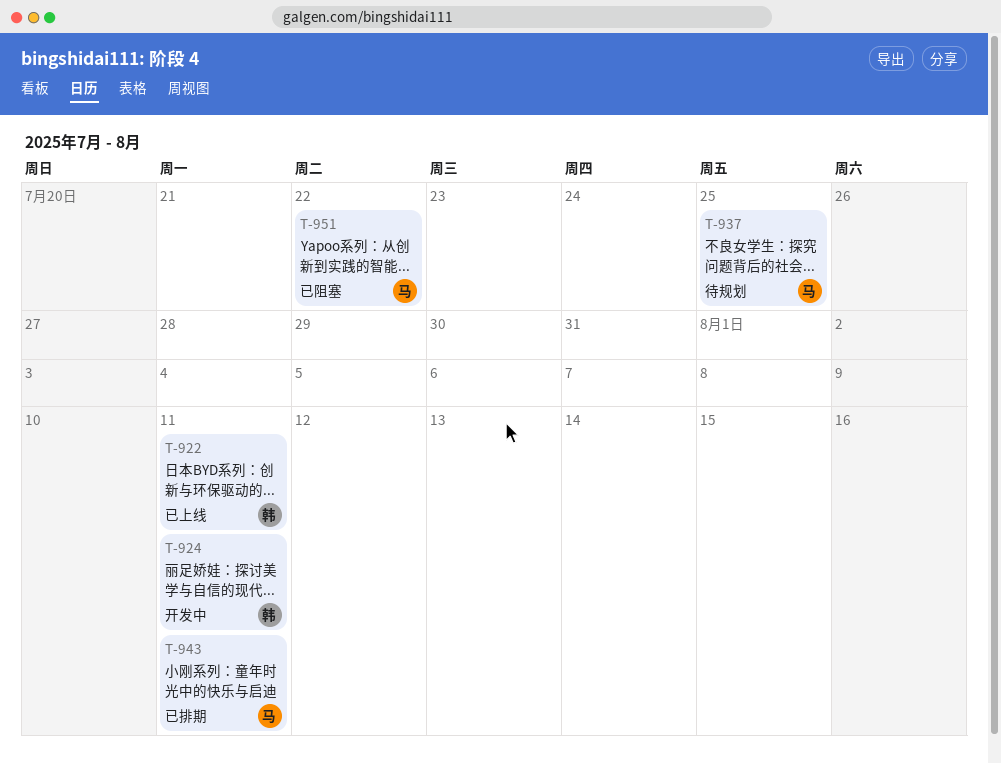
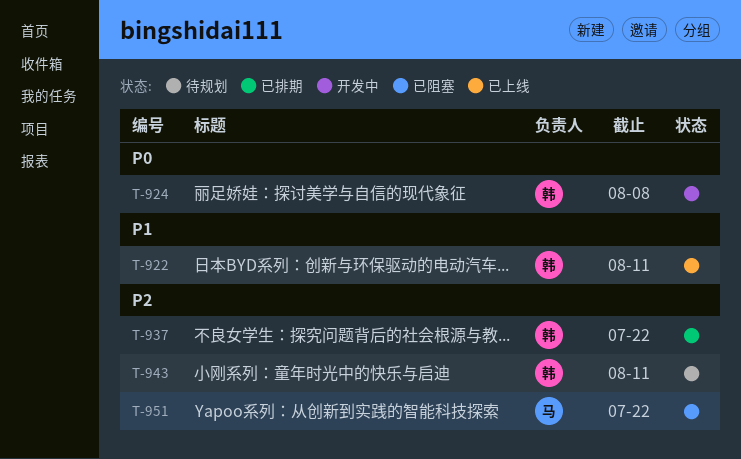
T-924, due: Aug 11 -> Aug 8
T-937, status: 待规划 -> 已排期
T-937, owner: 马 -> 韩
T-937, due: Jul 25 -> Jul 22
T-943, status: 已排期 -> 待规划
T-943, owner: 马 -> 韩

